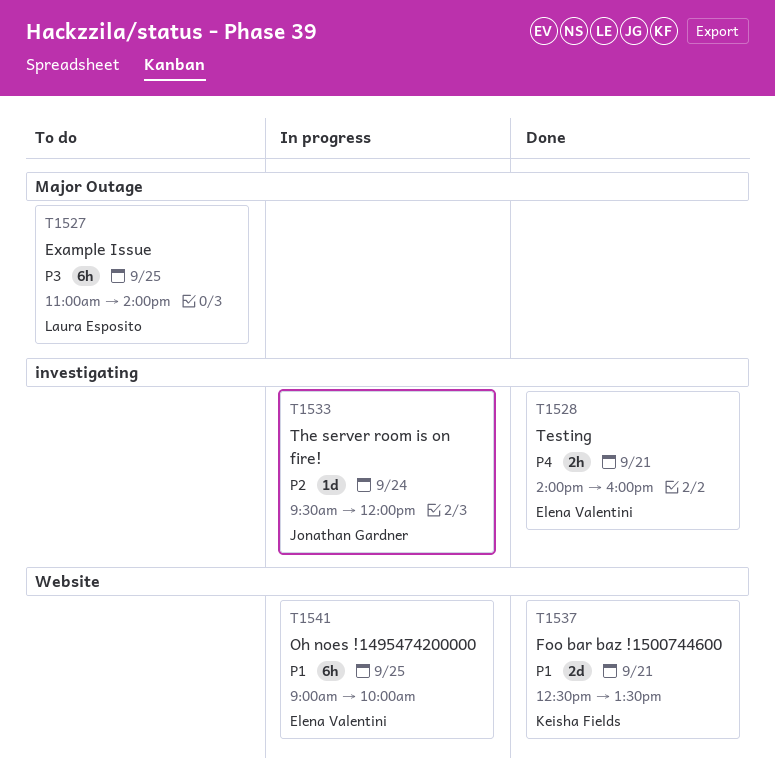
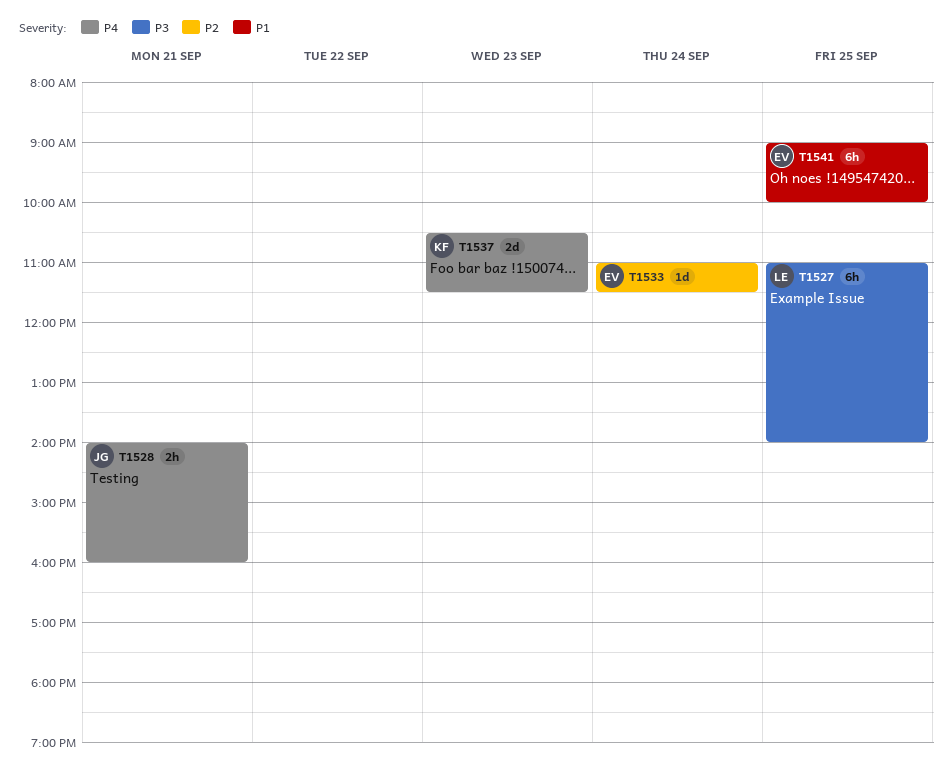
T1528, owner: Elena Valentini -> Jonathan Gardner
T1533, owner: Jonathan Gardner -> Elena Valentini
T1533, begins: 09:30 -> 11:00
T1533, ends: 12:00 -> 11:30
T1537, priority: P1 -> P4
T1537, day: Sep 21 -> Sep 23
T1537, begins: 12:30 -> 10:30
T1537, ends: 13:30 -> 11:30

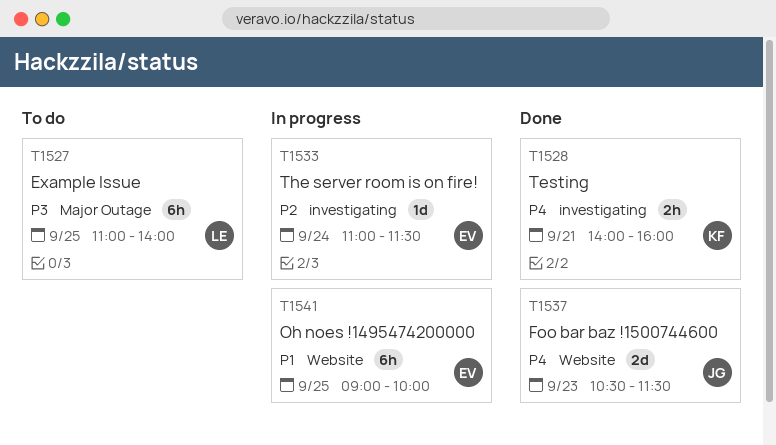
T1528, owner: JG -> KF
T1537, owner: KF -> JG

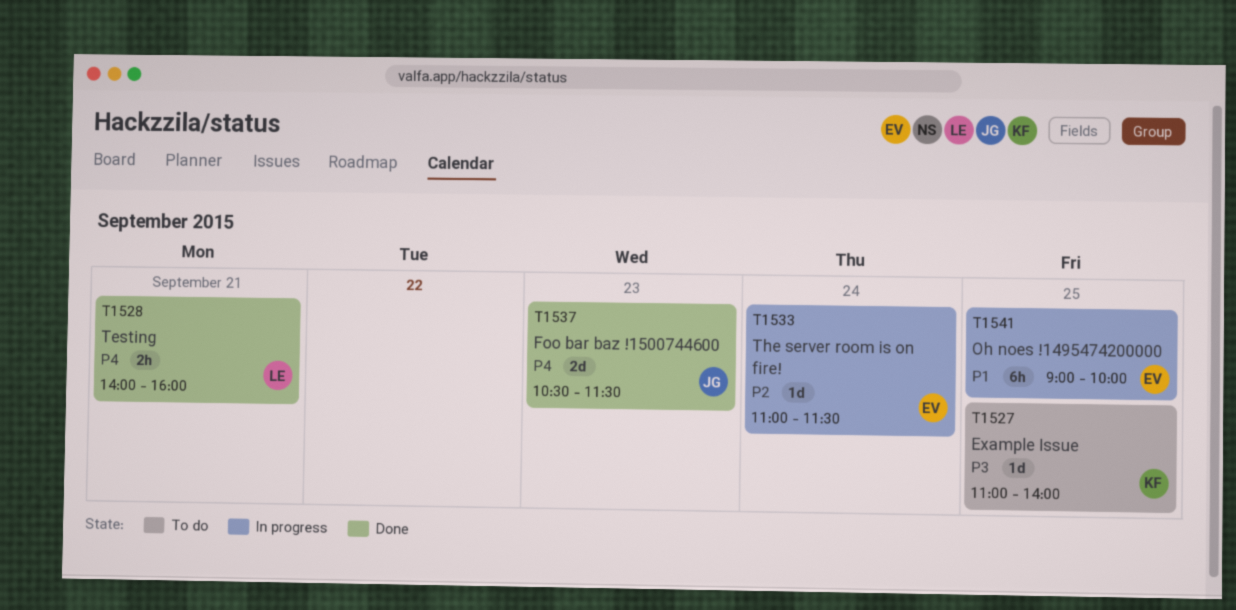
T1527, owner: LE -> KF
T1527, estimate: 6h -> 1d
T1528, owner: KF -> LE

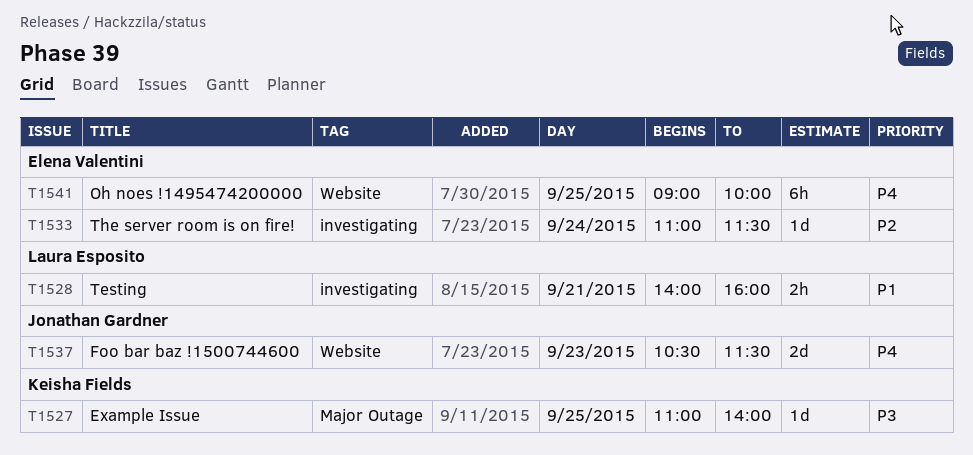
T1528, priority: P4 -> P1
T1541, priority: P1 -> P4

